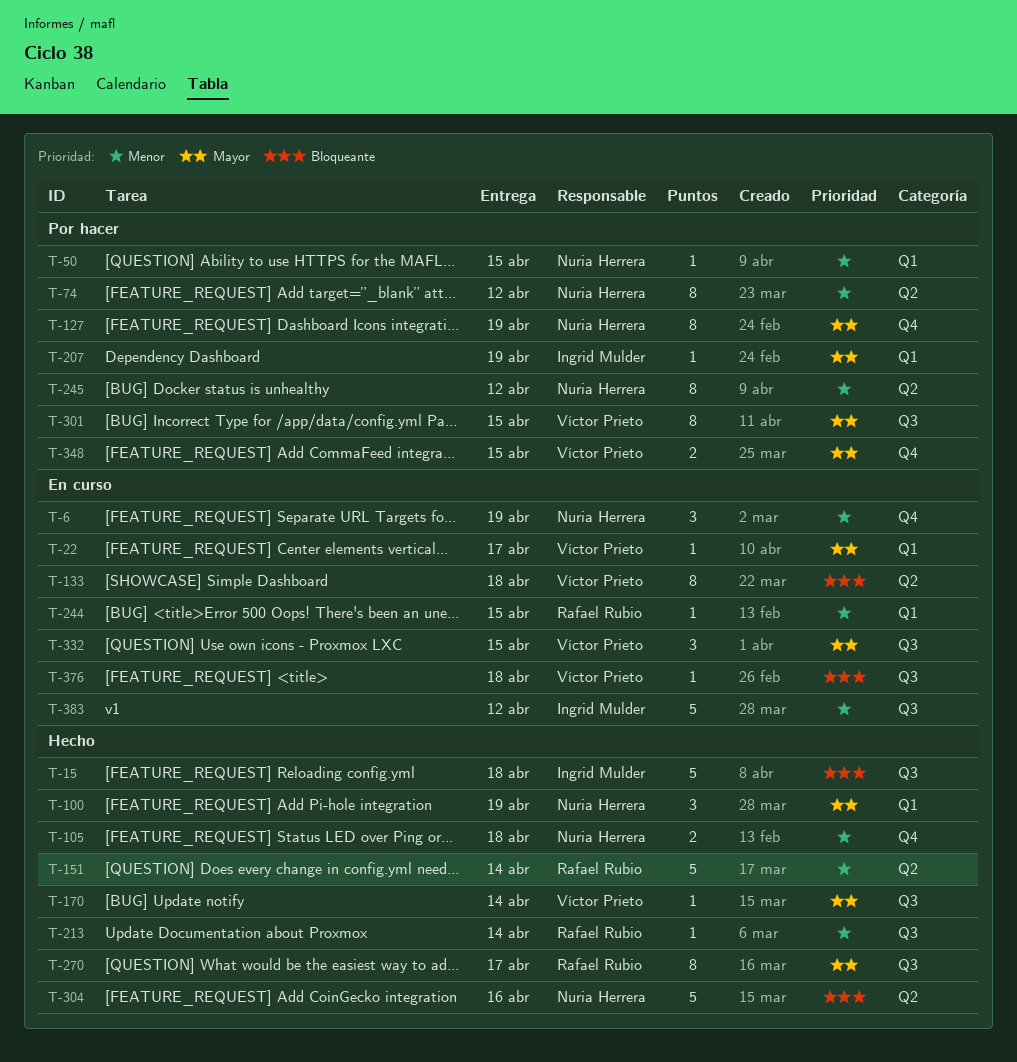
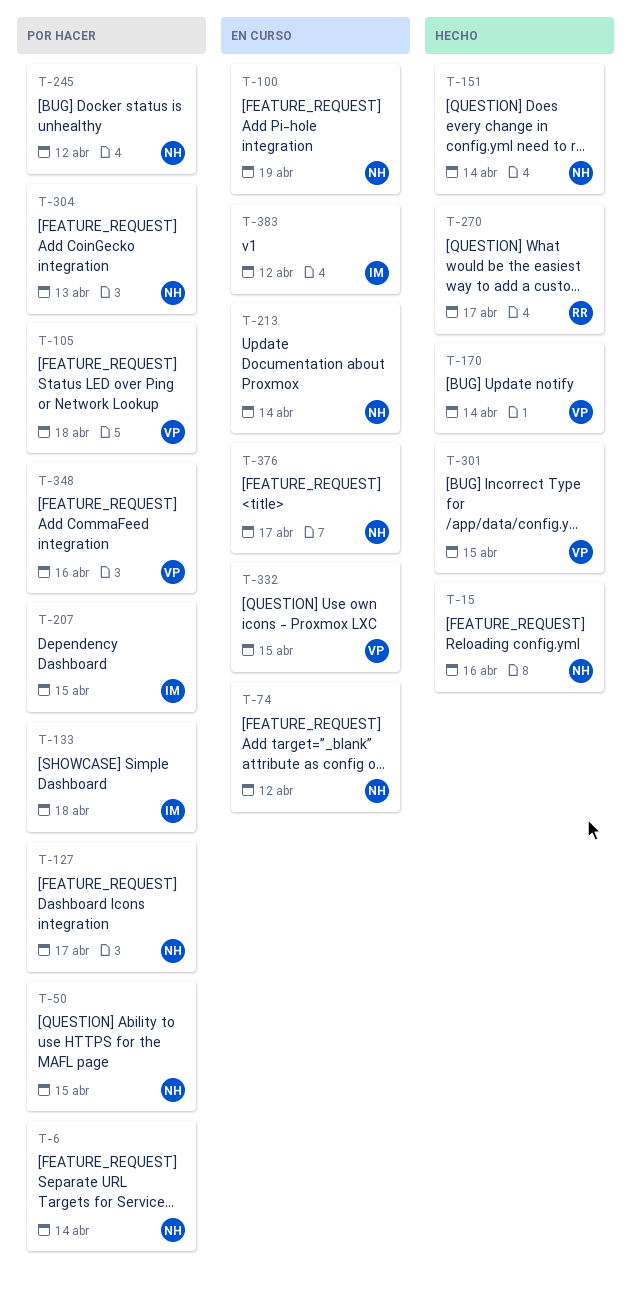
T-6, status: En curso -> Por hacer
T-6, due: Apr 19 -> Apr 14
T-15, owner: Ingrid Mulder -> Nuria Herrera
T-15, due: Apr 18 -> Apr 16
T-22: present -> none
T-74, status: Por hacer -> En curso
T-100, status: Hecho -> En curso
T-105, status: Hecho -> Por hacer
T-105, owner: Nuria Herrera -> Víctor Prieto
T-127, due: Apr 19 -> Apr 17
T-133, status: En curso -> Por hacer
T-133, owner: Víctor Prieto -> Ingrid Mulder
T-151, owner: Rafael Rubio -> Nuria Herrera
T-207, due: Apr 19 -> Apr 15
T-213, status: Hecho -> En curso
T-213, owner: Rafael Rubio -> Nuria Herrera
T-244: present -> none
T-301, status: Por hacer -> Hecho
T-304, status: Hecho -> Por hacer
T-304, due: Apr 16 -> Apr 13
T-348, due: Apr 15 -> Apr 16
T-376, owner: Víctor Prieto -> Nuria Herrera
T-376, due: Apr 18 -> Apr 17

